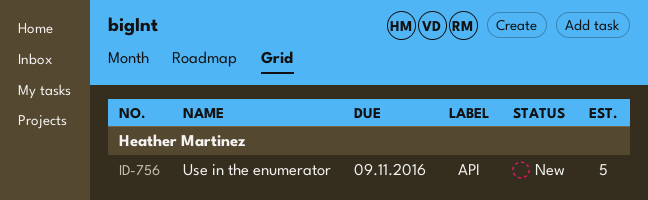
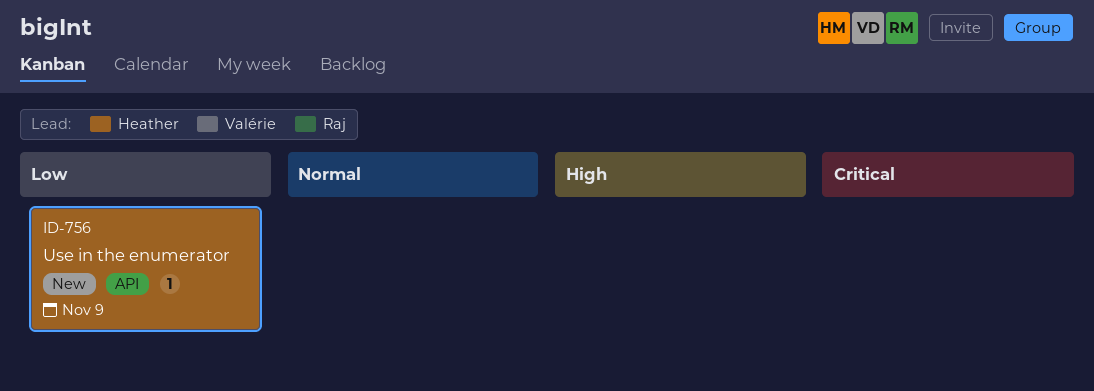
ID-756, estimate: 5 -> 1

